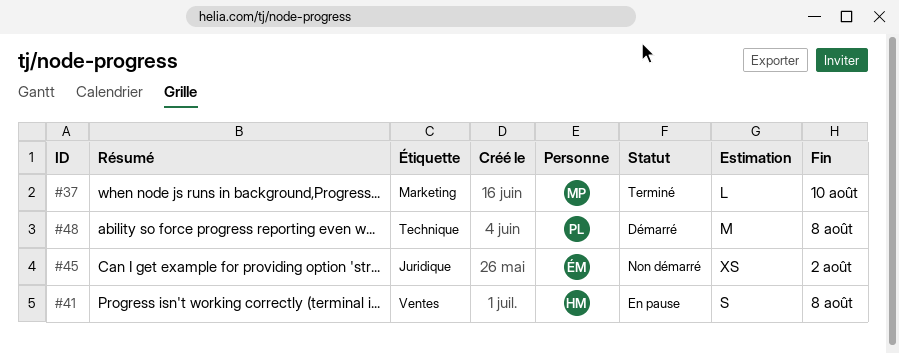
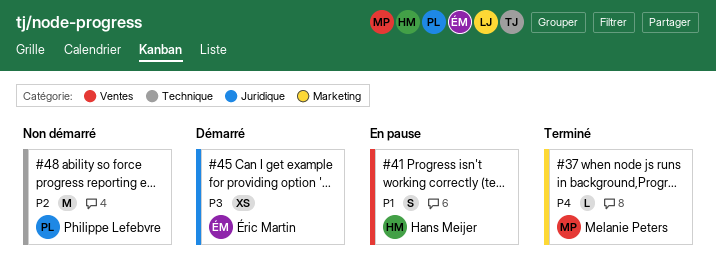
#45, status: Non démarré -> Démarré
#48, status: Démarré -> Non démarré

